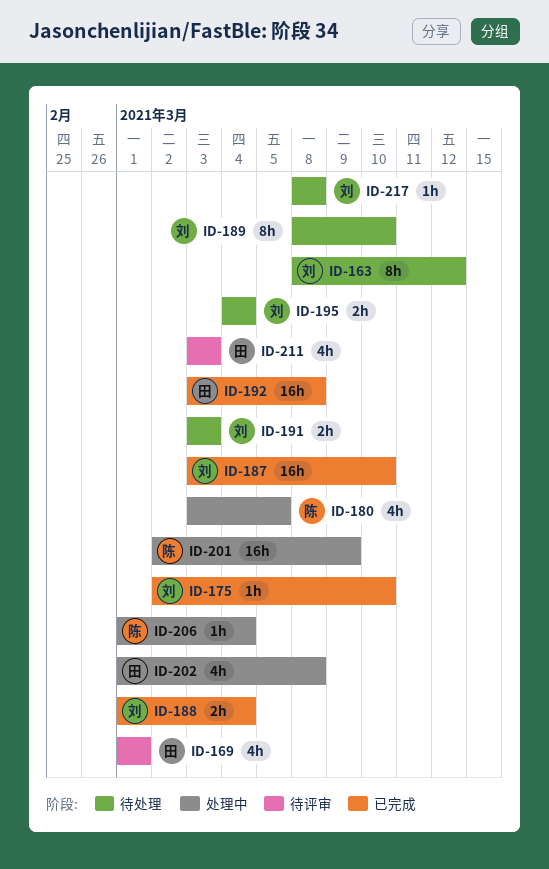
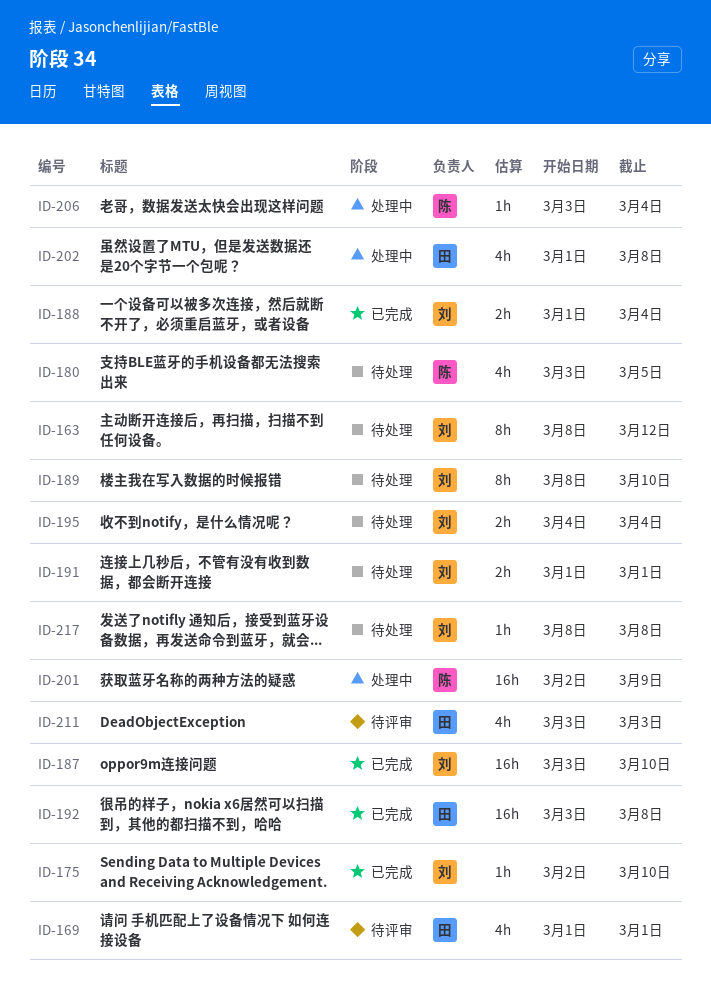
ID-180, status: 处理中 -> 待处理
ID-191, start: Mar 3 -> Mar 1
ID-191, due: Mar 3 -> Mar 1
ID-206, start: Mar 1 -> Mar 3

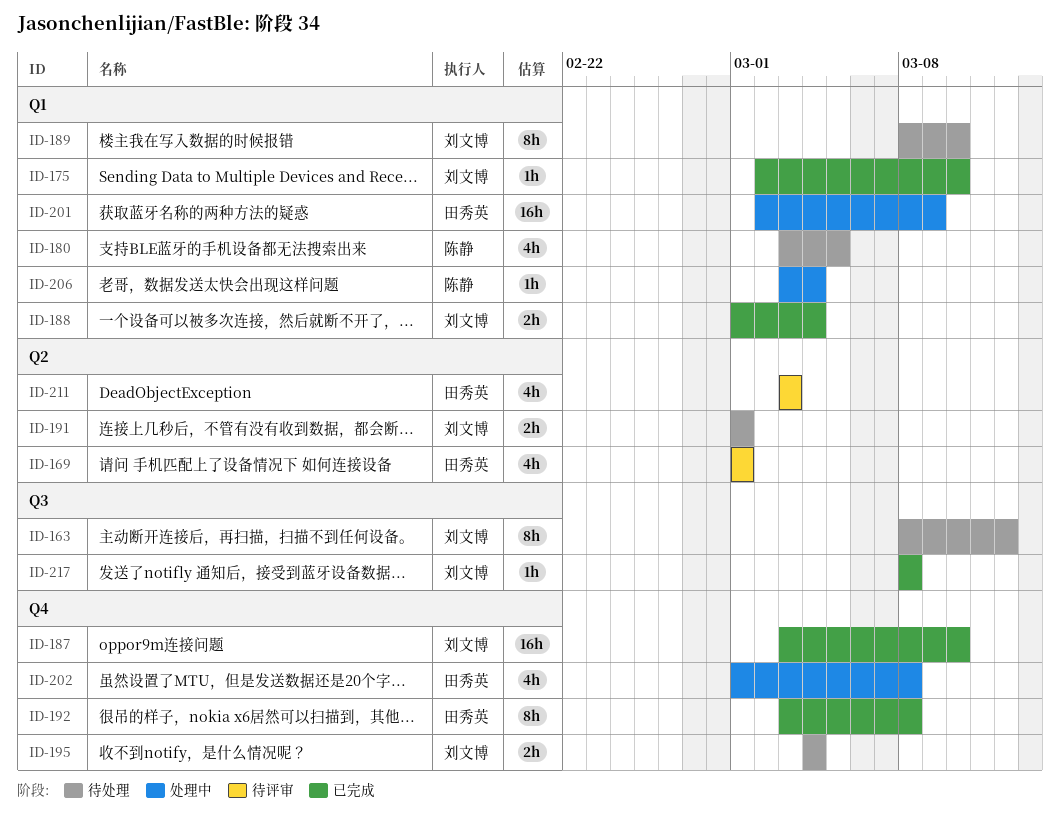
ID-192, estimate: 16h -> 8h
ID-201, owner: 陈静 -> 田秀英
ID-217, status: 待处理 -> 已完成

